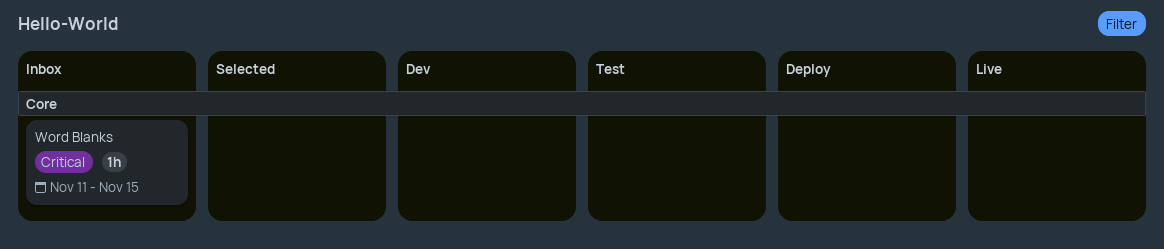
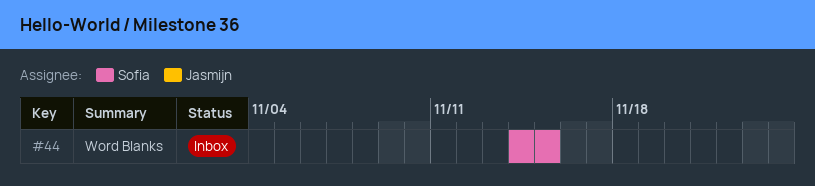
Word Blanks, start: Nov 11 -> Nov 14

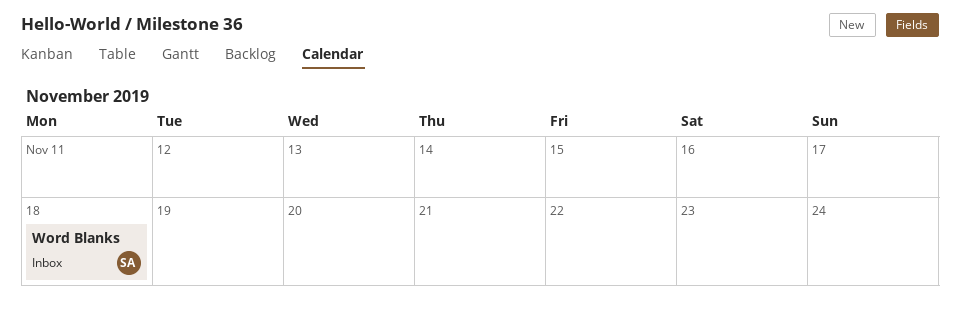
Word Blanks, due: Nov 15 -> Nov 18

